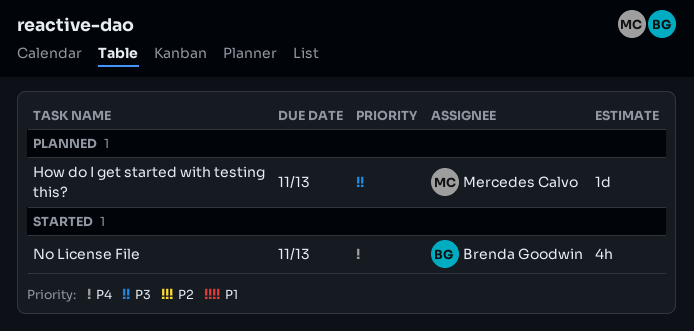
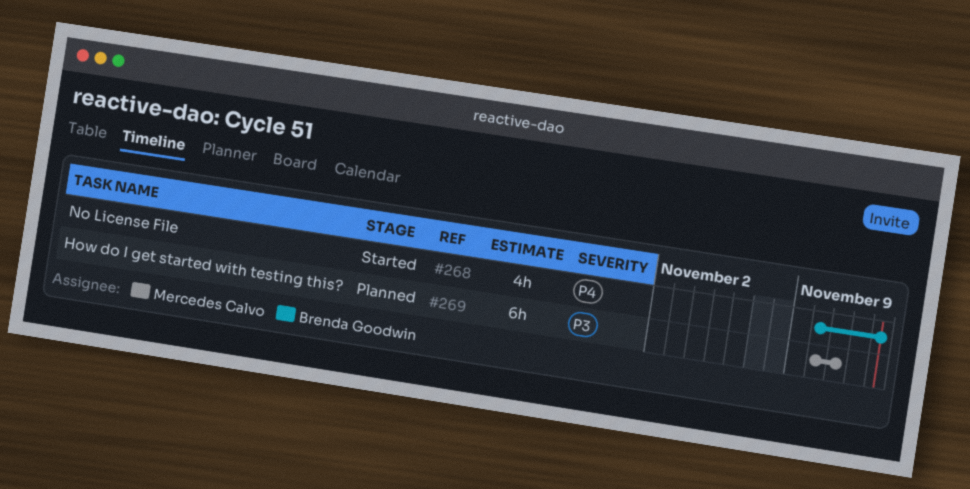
How do I get started with testing this?, estimate: 1d -> 6h
How do I get started with testing this?, due: Nov 13 -> Nov 11

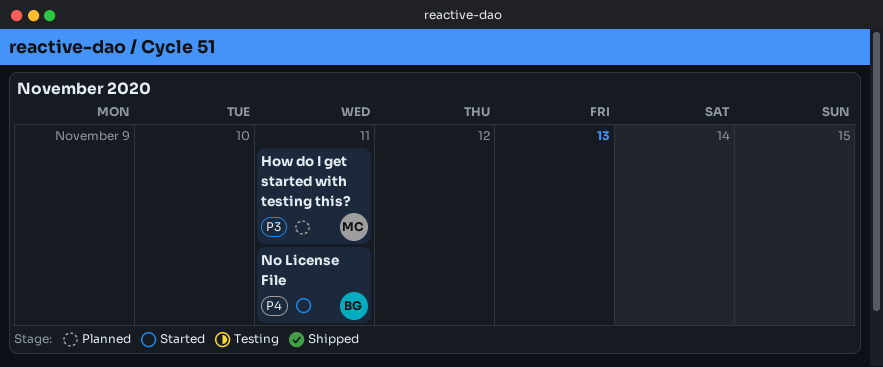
No License File, due: Nov 13 -> Nov 11

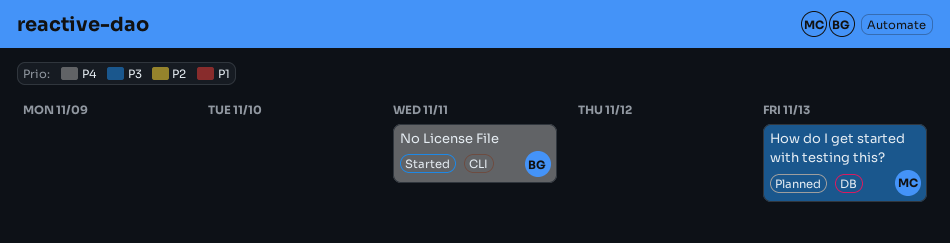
How do I get started with testing this?, due: Nov 11 -> Nov 13

